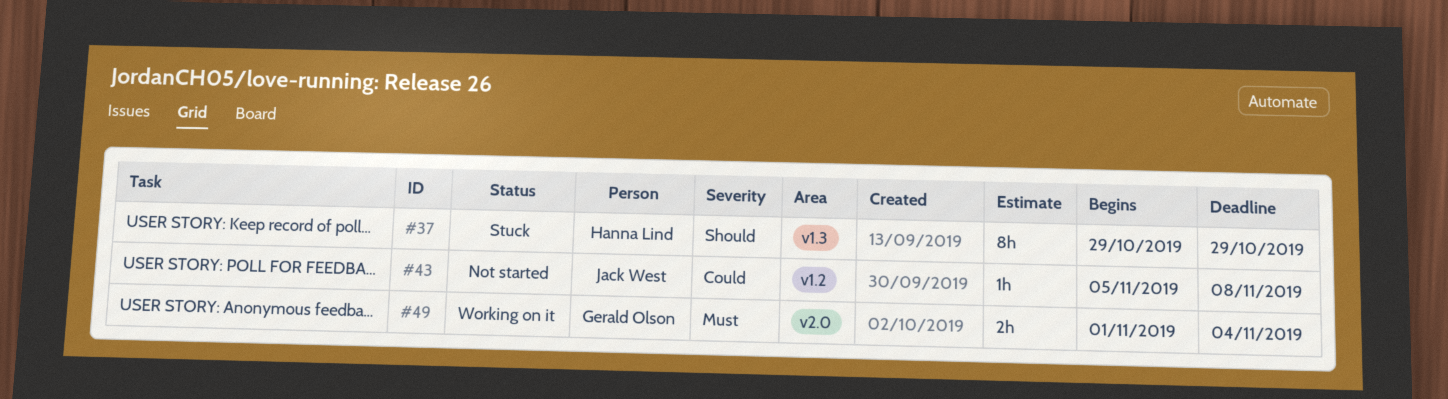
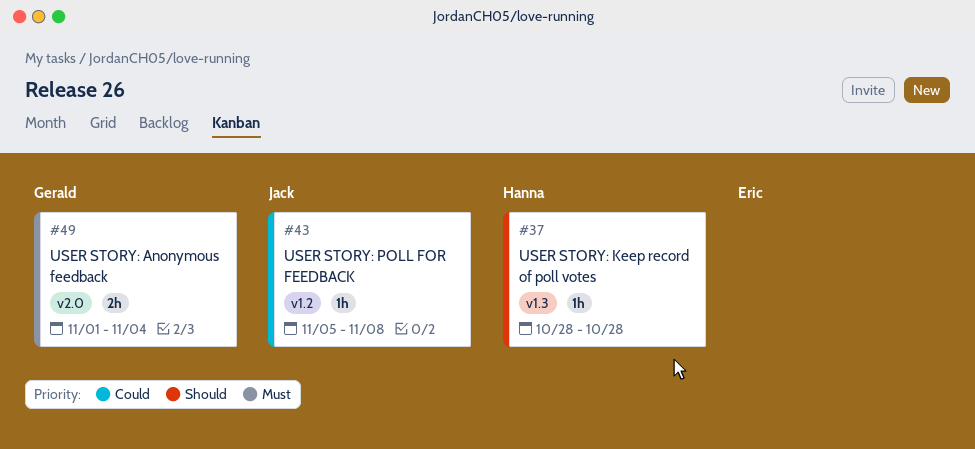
#37, estimate: 8h -> 1h
#37, start: Oct 29 -> Oct 28
#37, due: Oct 29 -> Oct 28

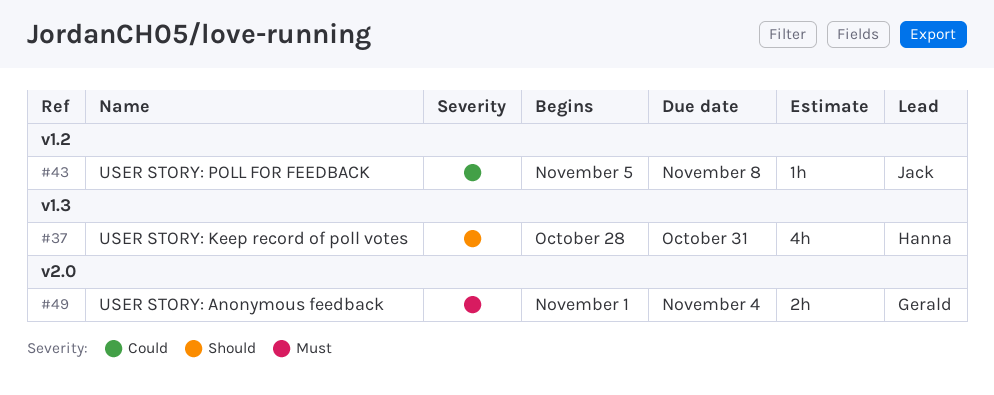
#37, estimate: 1h -> 4h
#37, due: Oct 28 -> Oct 31

